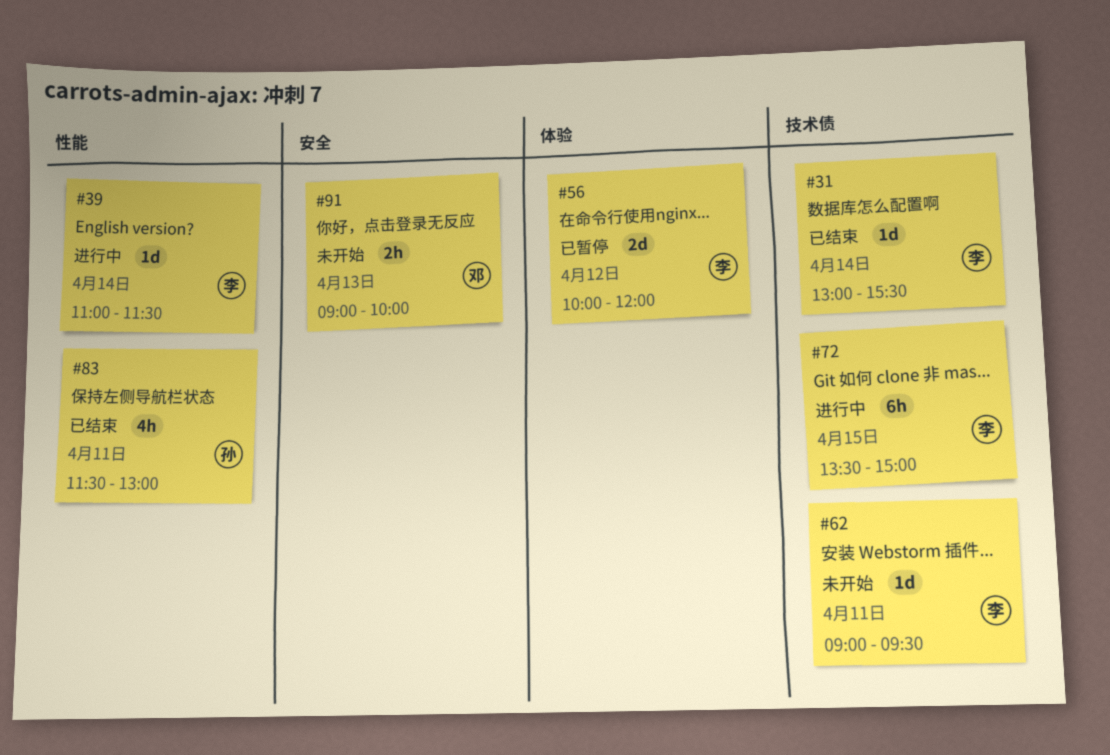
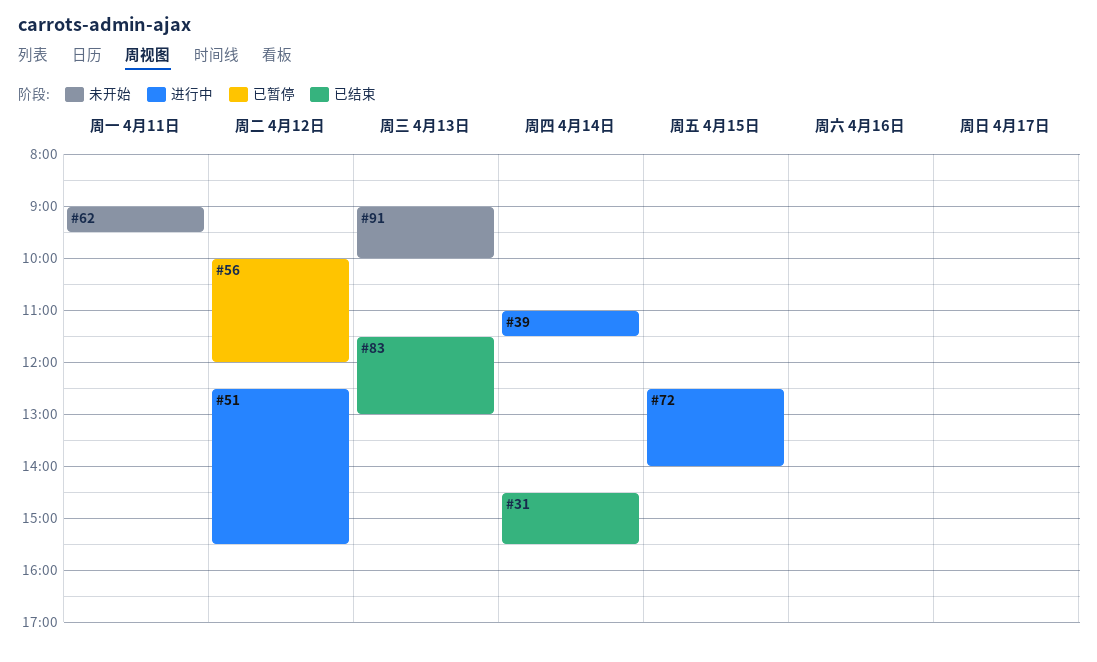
#31, begins: 13:00 -> 14:30
#51: none -> present
#72, begins: 13:30 -> 12:30
#72, ends: 15:00 -> 14:00
#83, day: Apr 11 -> Apr 13

